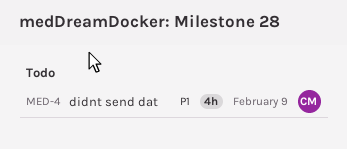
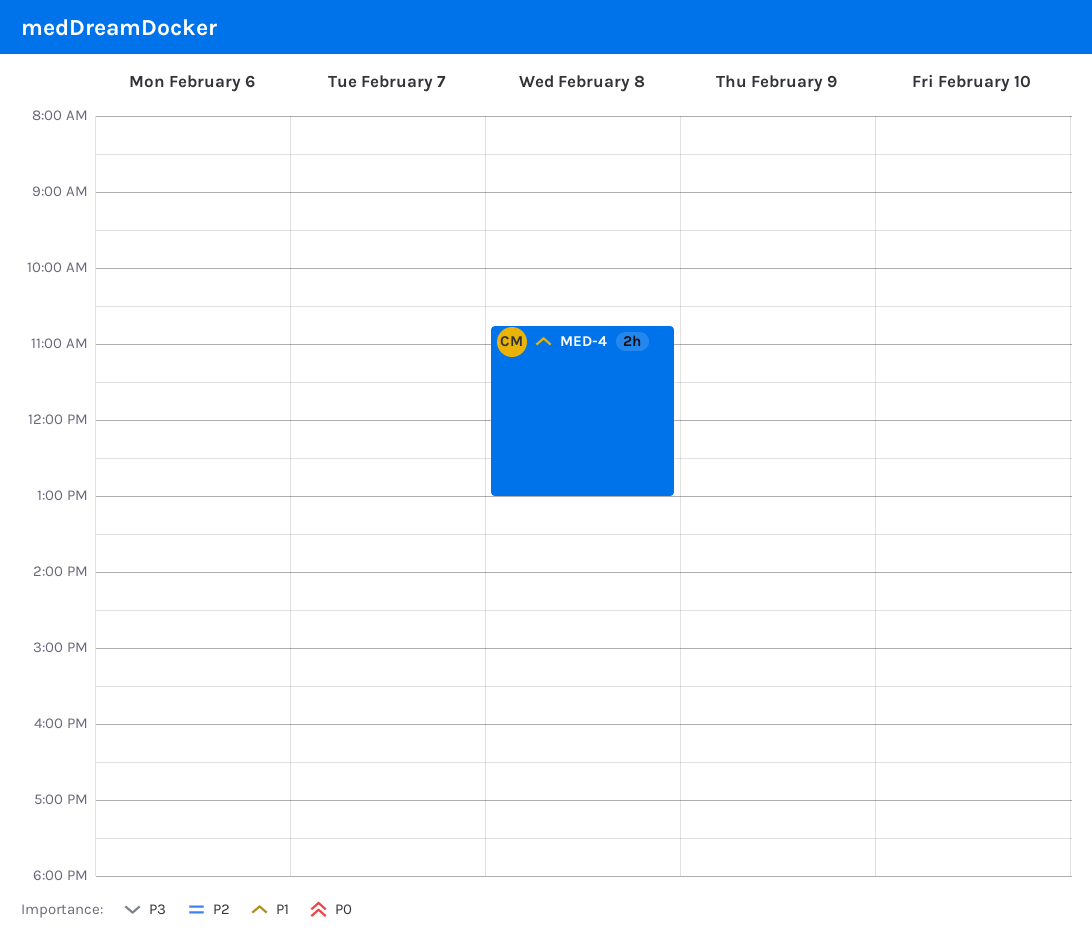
MED-4, estimate: 4h -> 2h
MED-4, day: Feb 9 -> Feb 8

